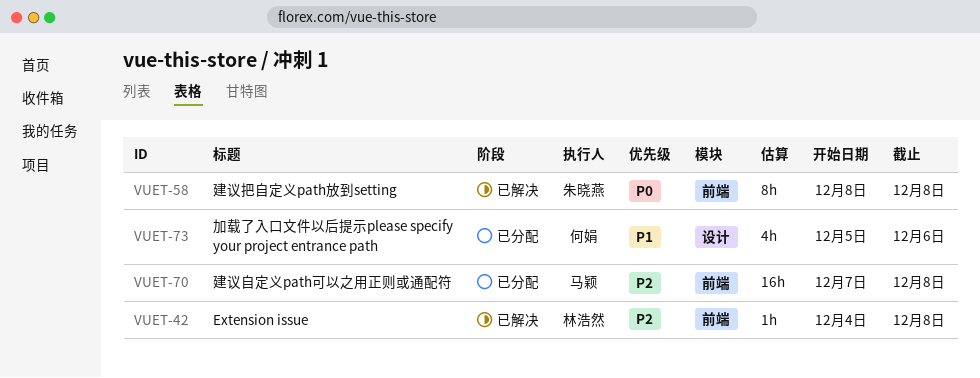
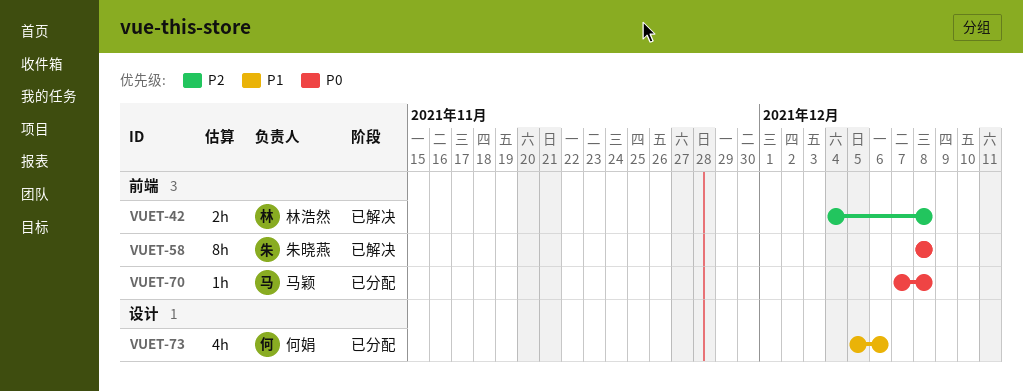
VUET-42, estimate: 1h -> 2h
VUET-70, priority: P2 -> P0
VUET-70, estimate: 16h -> 1h

